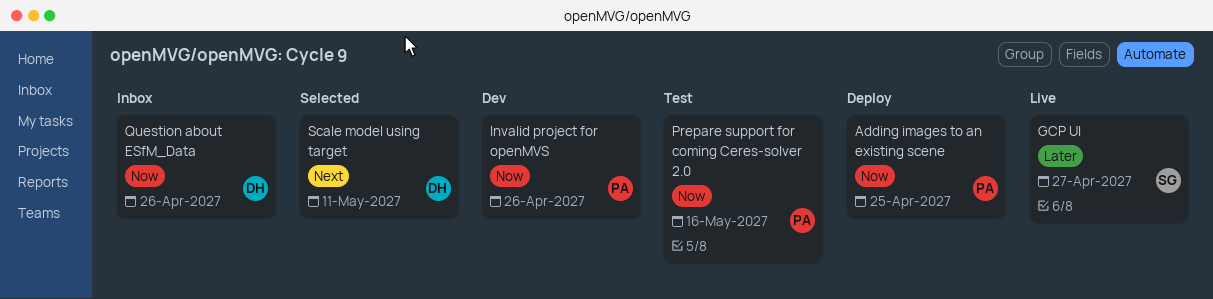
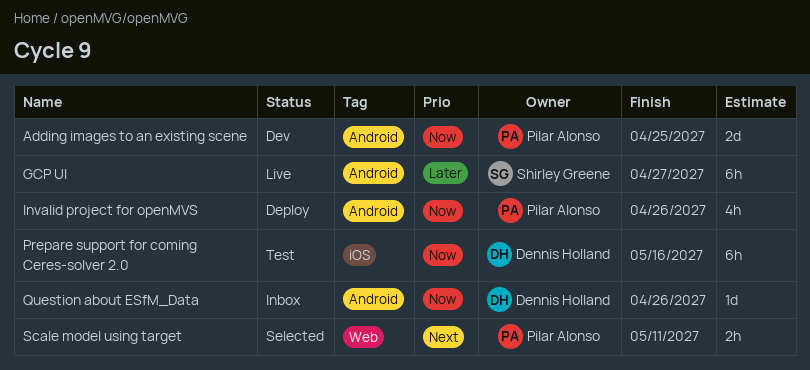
Adding images to an existing scene, status: Deploy -> Dev
Invalid project for openMVS, status: Dev -> Deploy
Prepare support for coming Ceres-solver 2.0, owner: Pilar Alonso -> Dennis Holland
Scale model using target, owner: Dennis Holland -> Pilar Alonso

